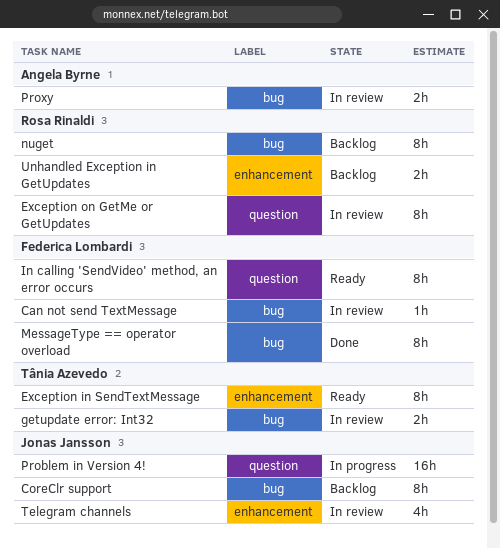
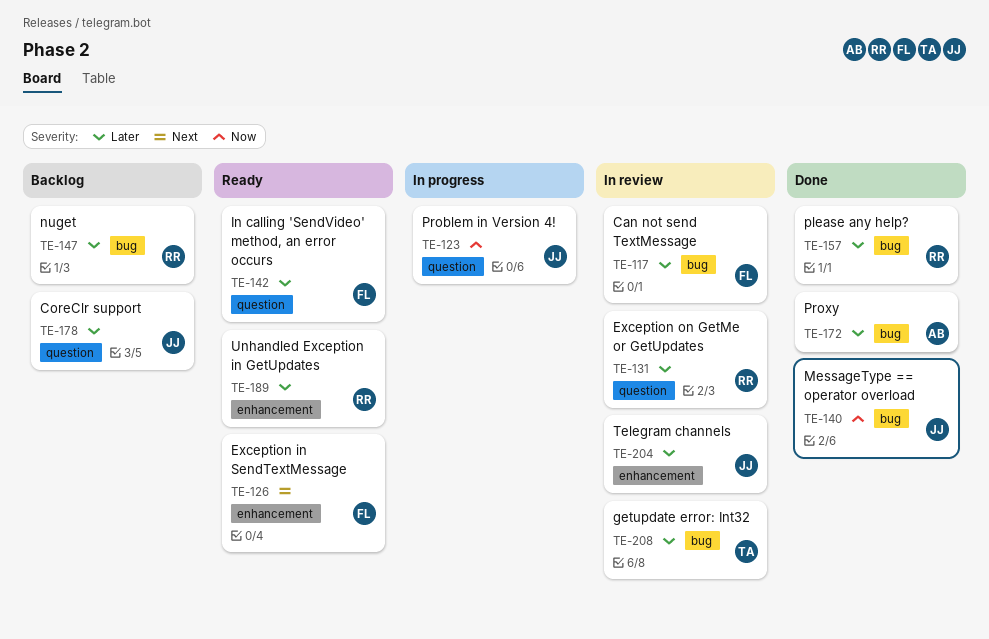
CoreClr support, label: bug -> question
Exception in SendTextMessage, owner: Tânia Azevedo -> Federica Lombardi
MessageType == operator overload, owner: Federica Lombardi -> Jonas Jansson
please any help?: none -> present
Proxy, status: In review -> Done
Unhandled Exception in GetUpdates, status: Backlog -> Ready

